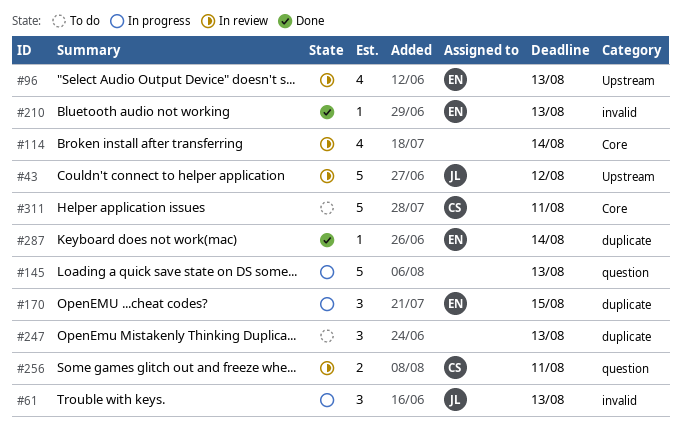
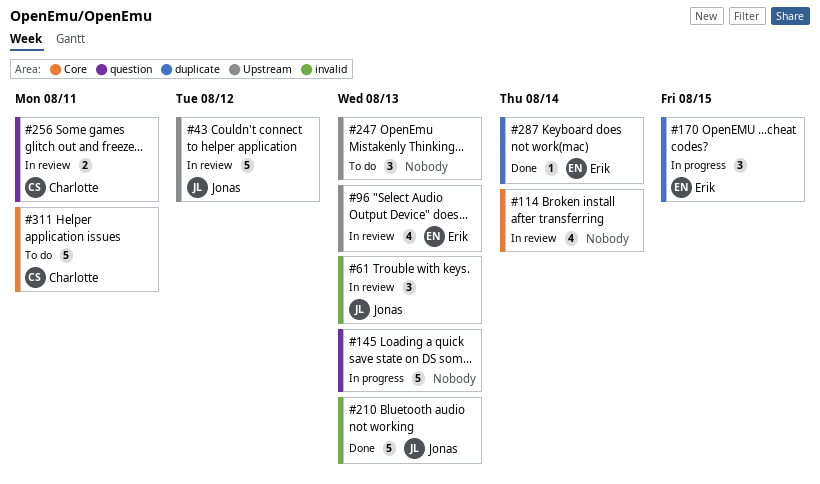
#61, status: In progress -> In review
#210, owner: Erik -> Jonas
#210, estimate: 1 -> 5
#247, label: duplicate -> Upstream

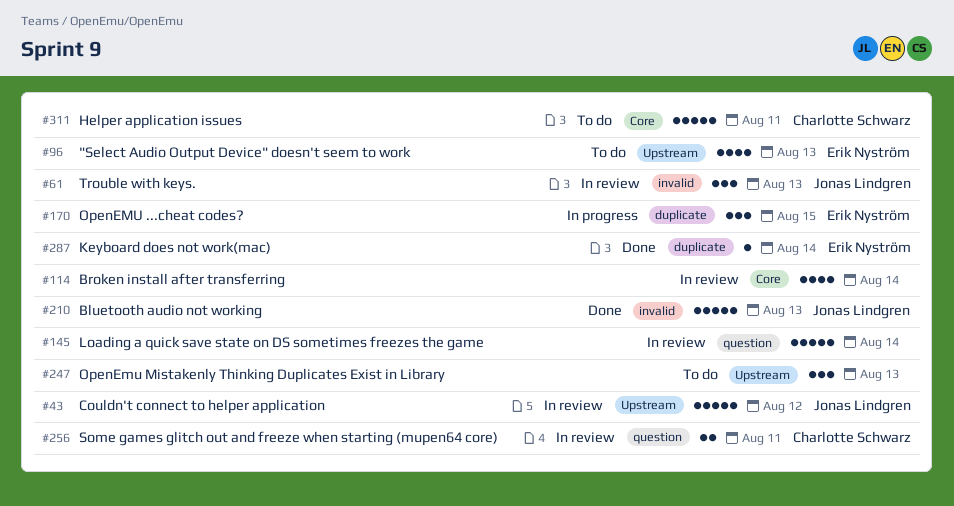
#96, status: In review -> To do
#145, status: In progress -> In review
#145, due: Aug 13 -> Aug 14

